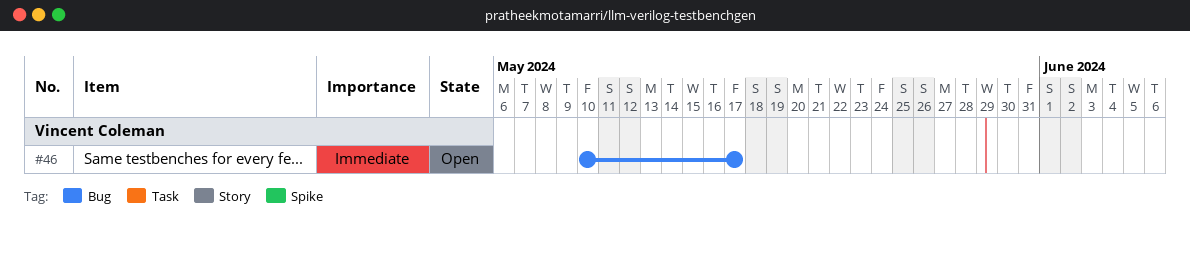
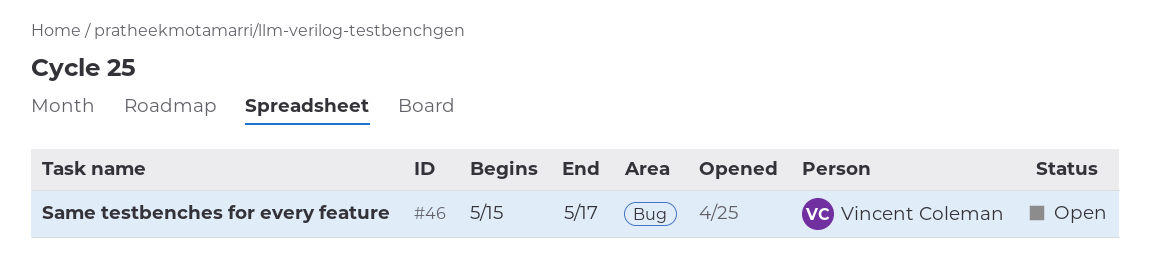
#46, start: May 10 -> May 15

